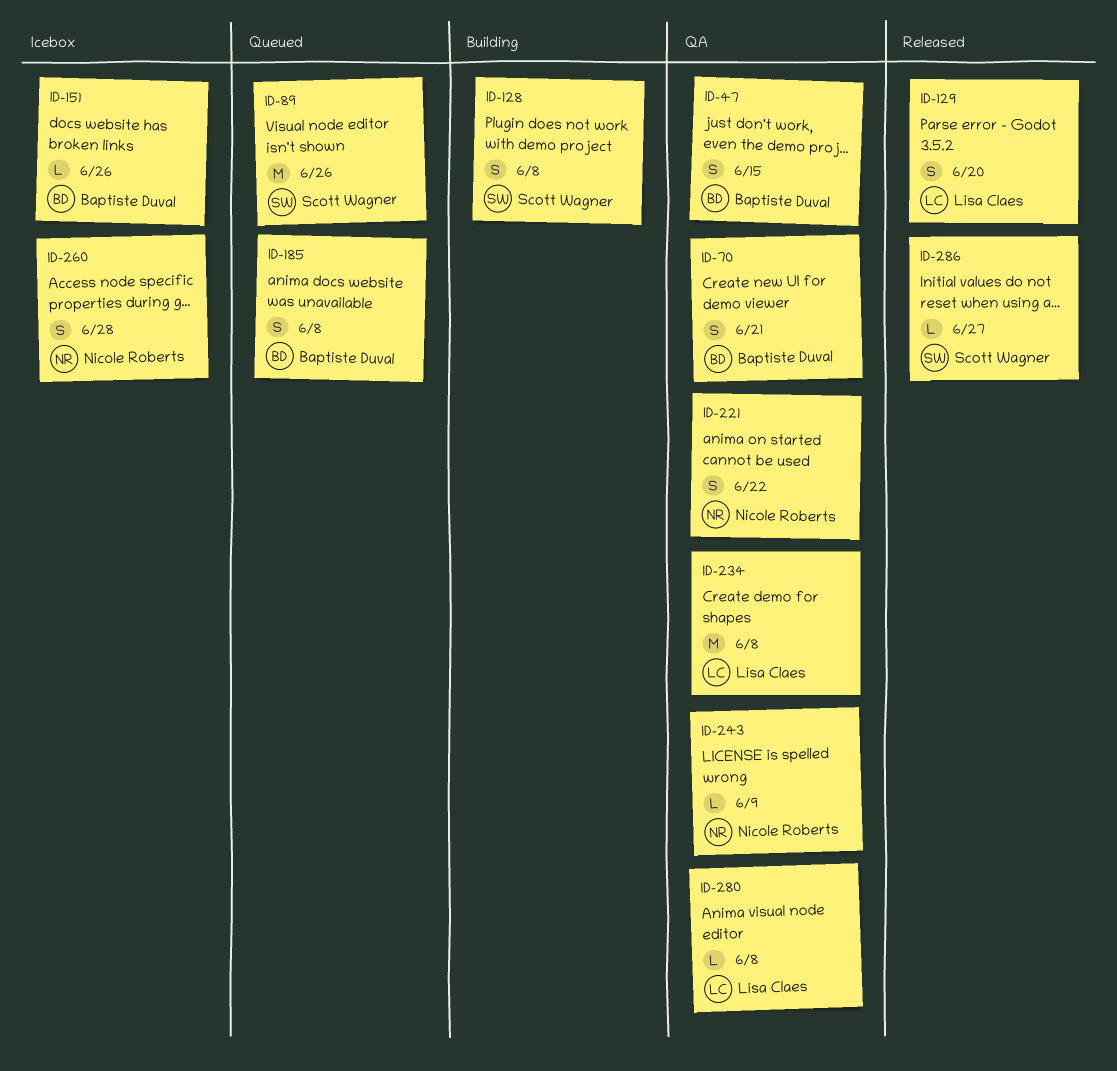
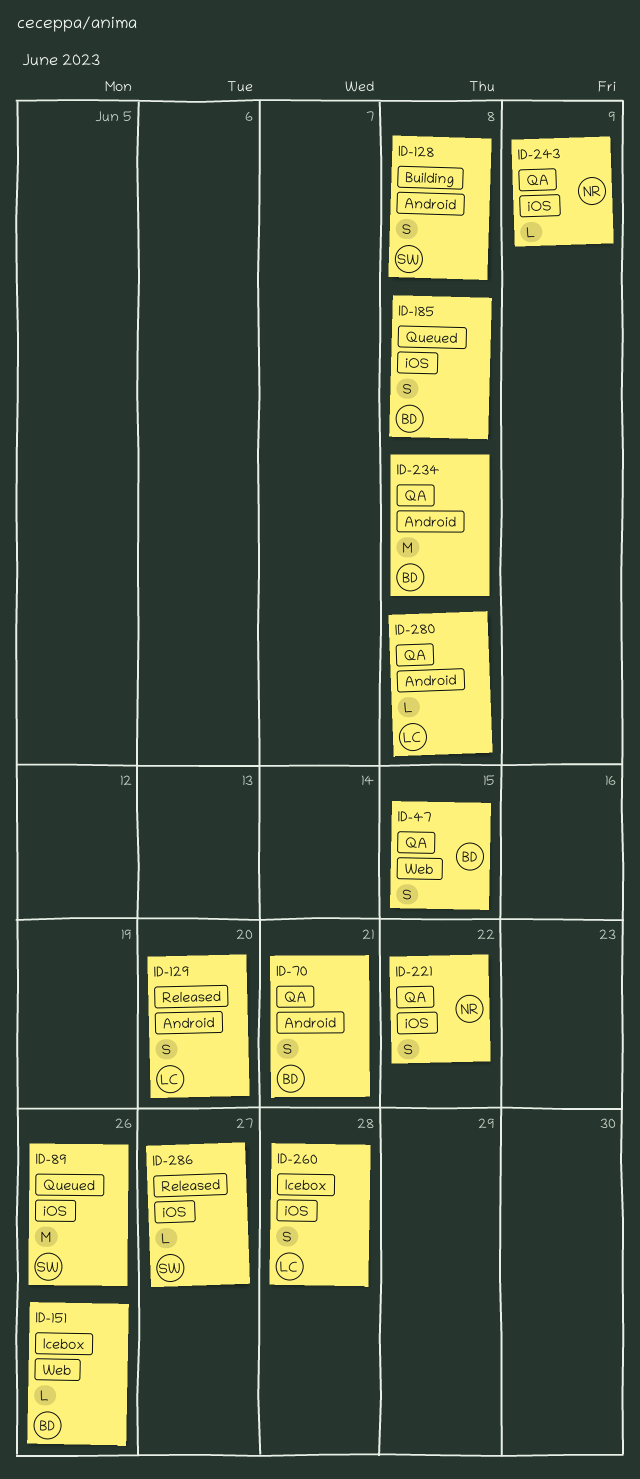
ID-234, owner: Lisa Claes -> Baptiste Duval
ID-260, owner: Nicole Roberts -> Lisa Claes

